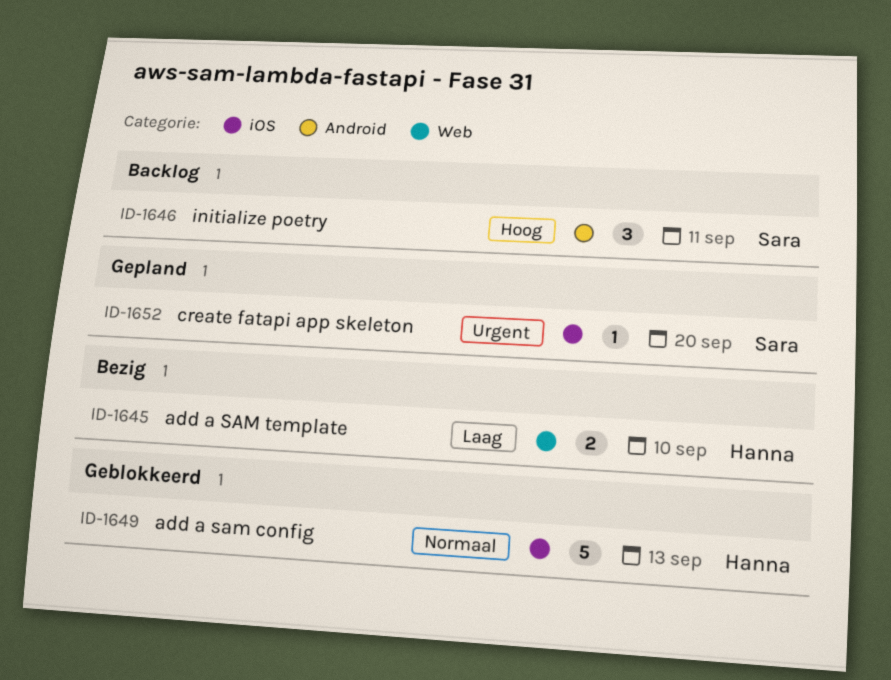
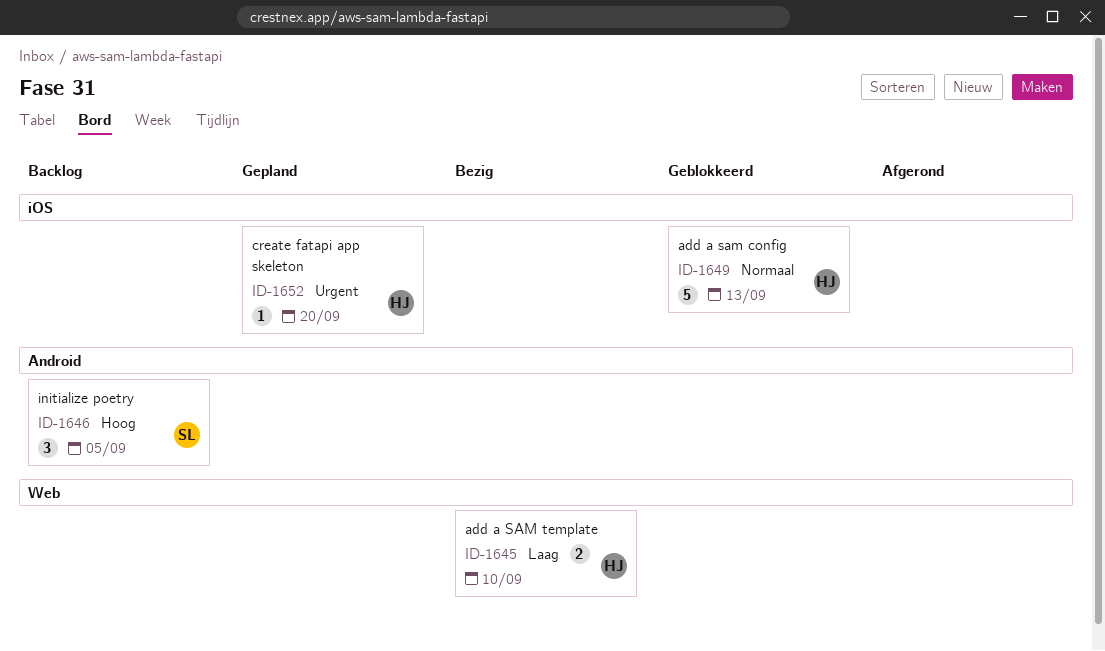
ID-1646, due: Sep 11 -> Sep 5
ID-1652, owner: Sara -> Hanna

